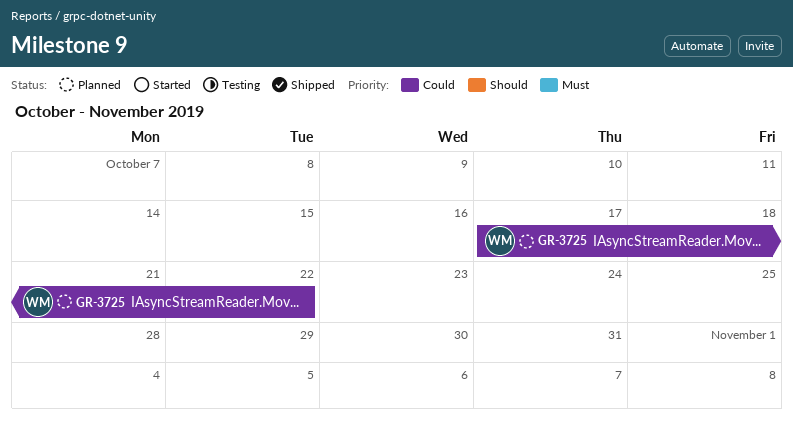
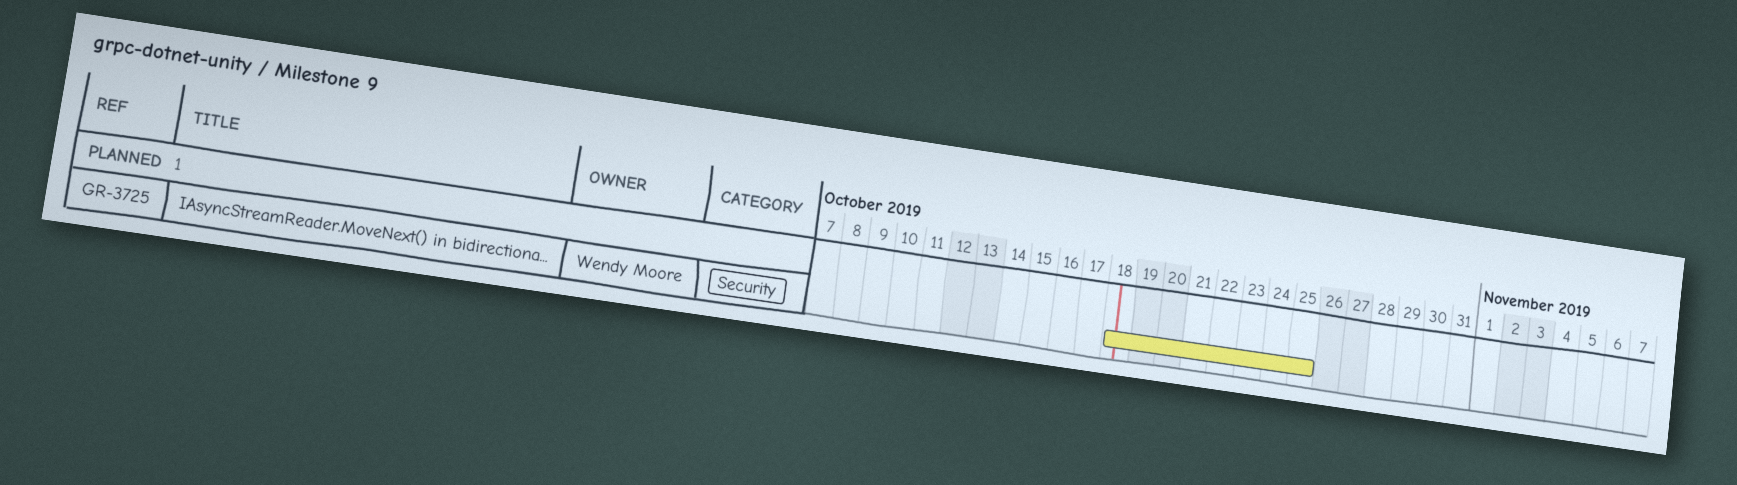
GR-3725, start: Oct 17 -> Oct 18
GR-3725, due: Oct 22 -> Oct 25

